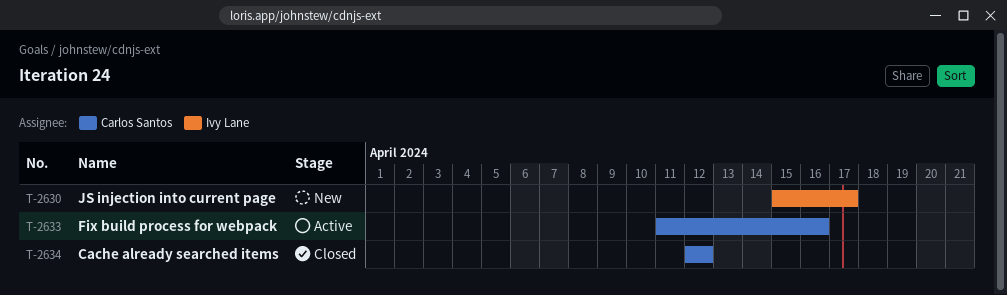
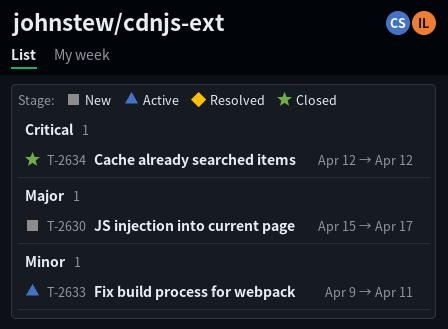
T-2633, start: Apr 11 -> Apr 9
T-2633, due: Apr 16 -> Apr 11

